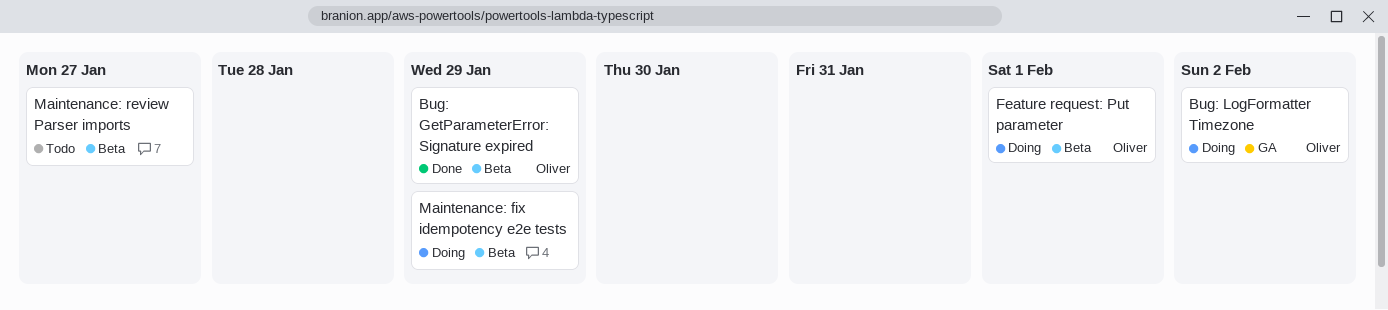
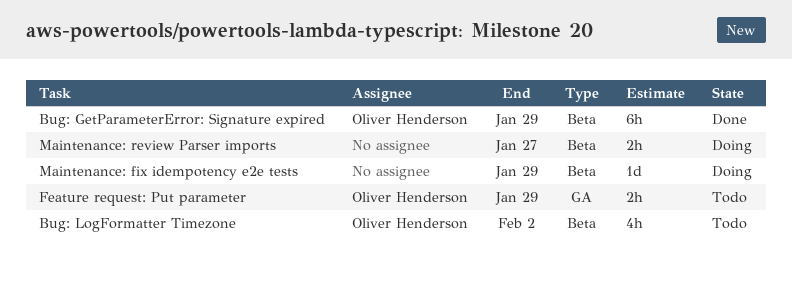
Bug: LogFormatter Timezone, status: Doing -> Todo
Bug: LogFormatter Timezone, label: GA -> Beta
Feature request: Put parameter, status: Doing -> Todo
Feature request: Put parameter, label: Beta -> GA
Feature request: Put parameter, due: Feb 1 -> Jan 29
Maintenance: review Parser imports, status: Todo -> Doing

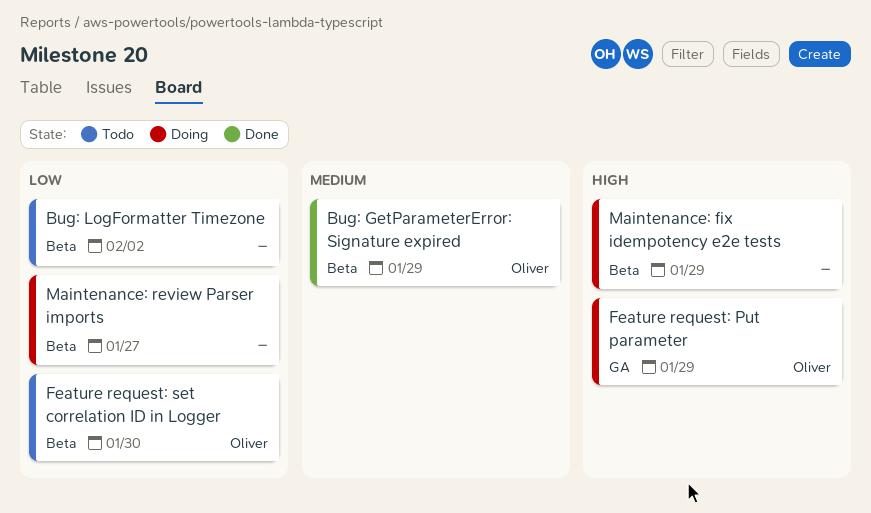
Bug: LogFormatter Timezone, owner: Oliver Henderson -> none
Feature request: Put parameter, status: Todo -> Doing
Feature request: set correlation ID in Logger: none -> present

